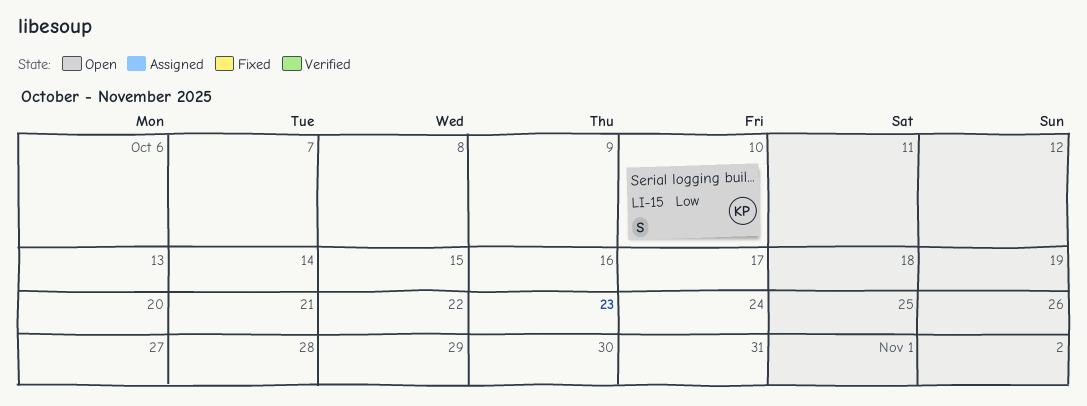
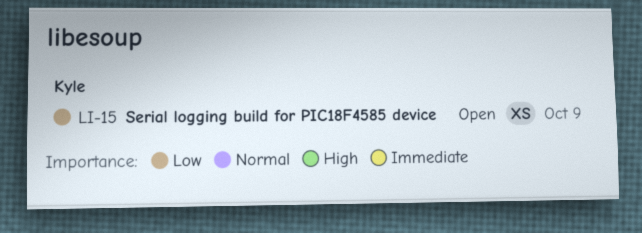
LI-15, estimate: S -> XS
LI-15, due: Oct 10 -> Oct 9

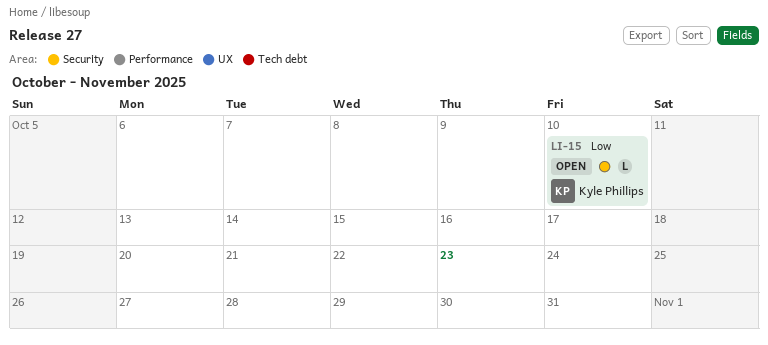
LI-15, estimate: XS -> L
LI-15, due: Oct 9 -> Oct 10

